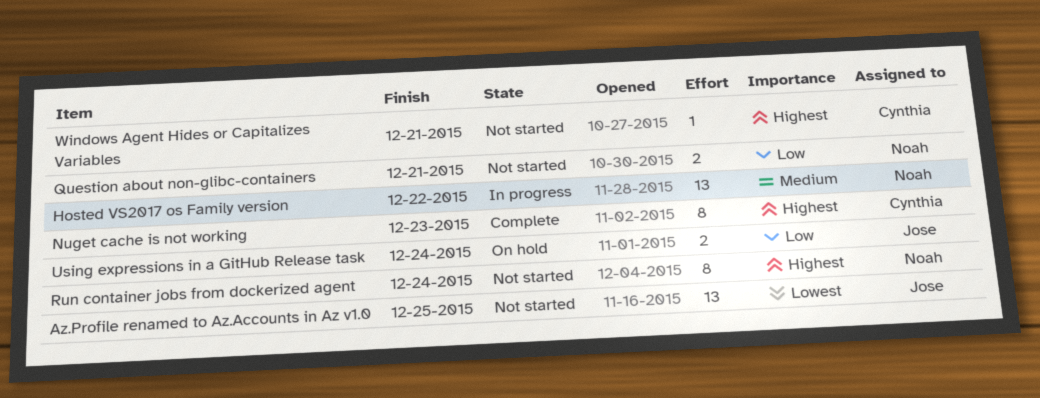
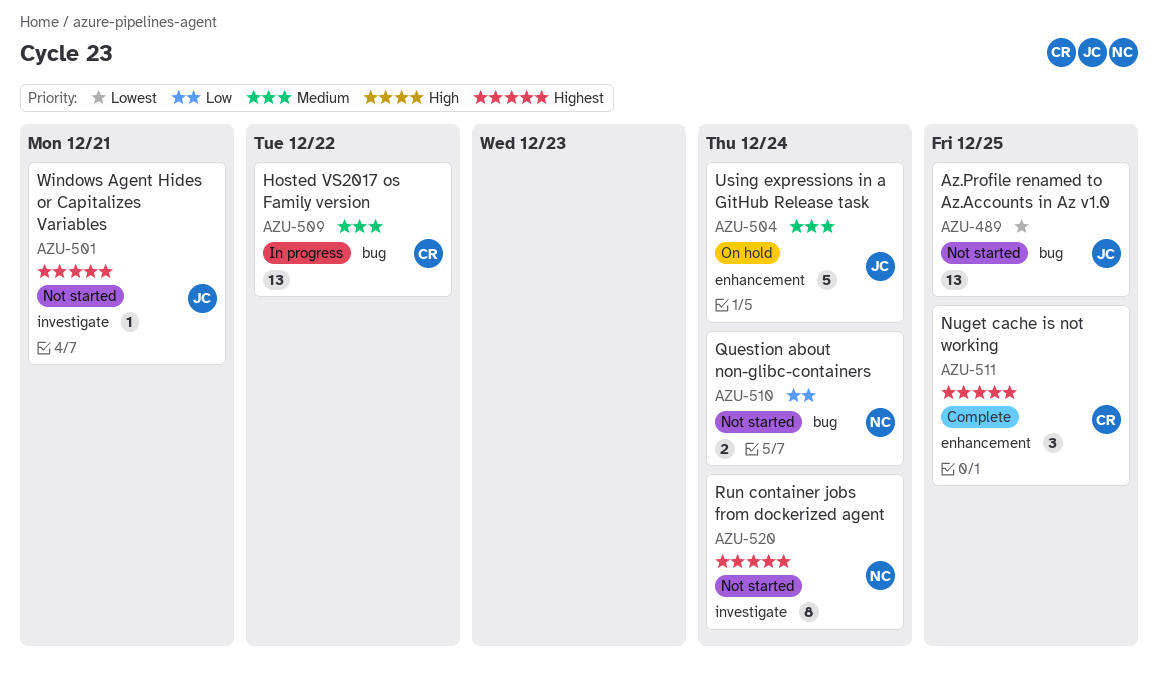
Hosted VS2017 os Family version, owner: Noah -> Cynthia
Nuget cache is not working, estimate: 8 -> 3
Nuget cache is not working, due: Dec 23 -> Dec 25
Question about non-glibc-containers, due: Dec 21 -> Dec 24
Using expressions in a GitHub Release task, priority: Low -> Medium
Using expressions in a GitHub Release task, estimate: 2 -> 5
Windows Agent Hides or Capitalizes Variables, owner: Cynthia -> Jose

